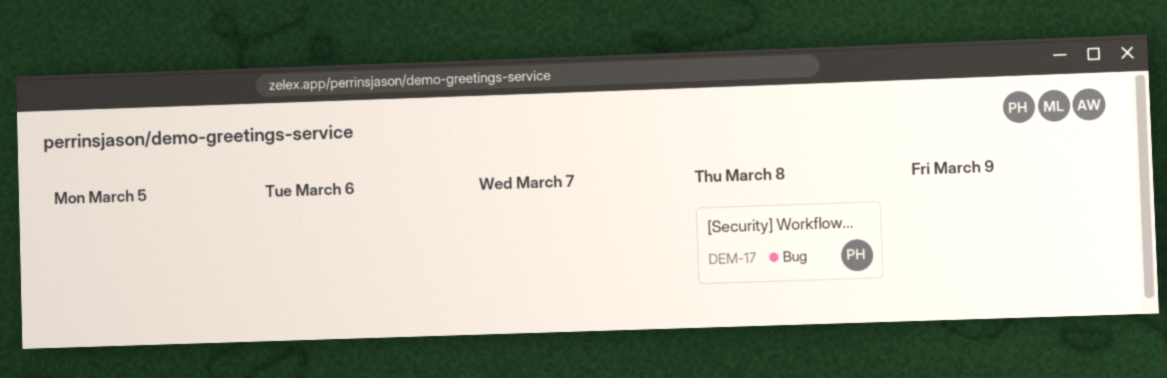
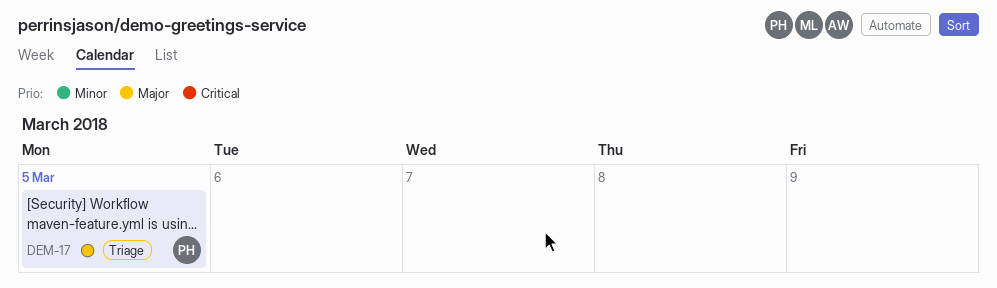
DEM-17, due: Mar 8 -> Mar 5

